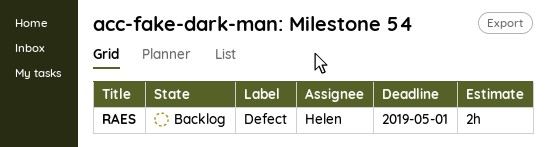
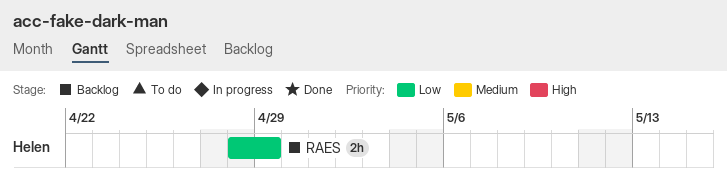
RAES, due: May 1 -> Apr 29

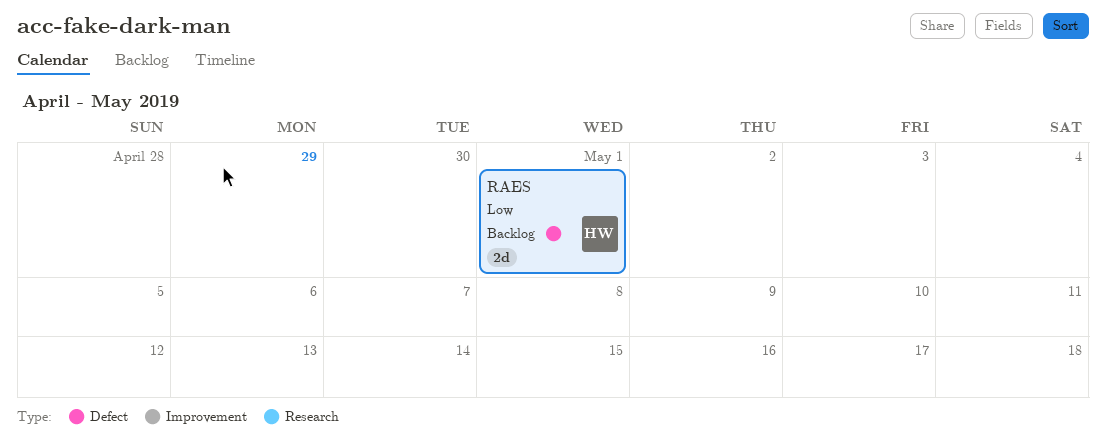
RAES, estimate: 2h -> 2d
RAES, due: Apr 29 -> May 1

